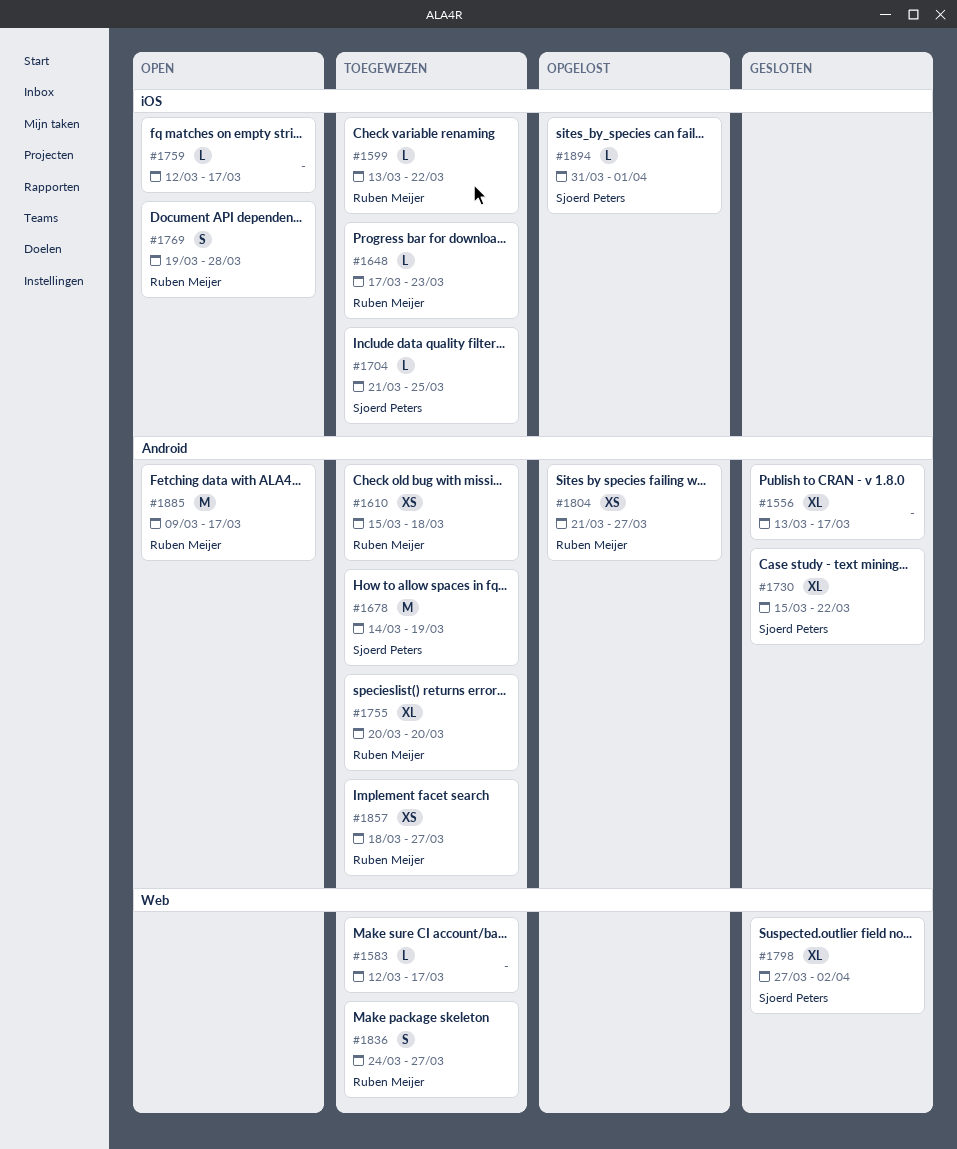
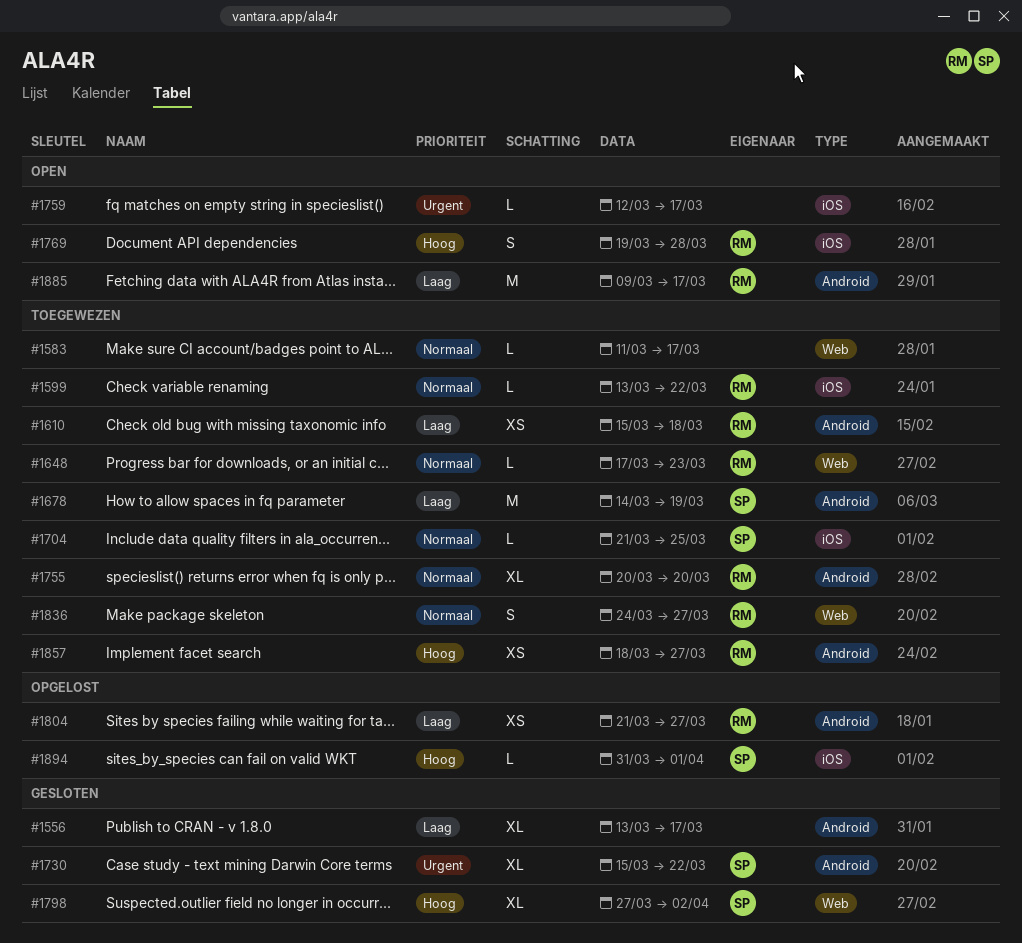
#1583, start: Mar 12 -> Mar 11
#1648, label: iOS -> Web

